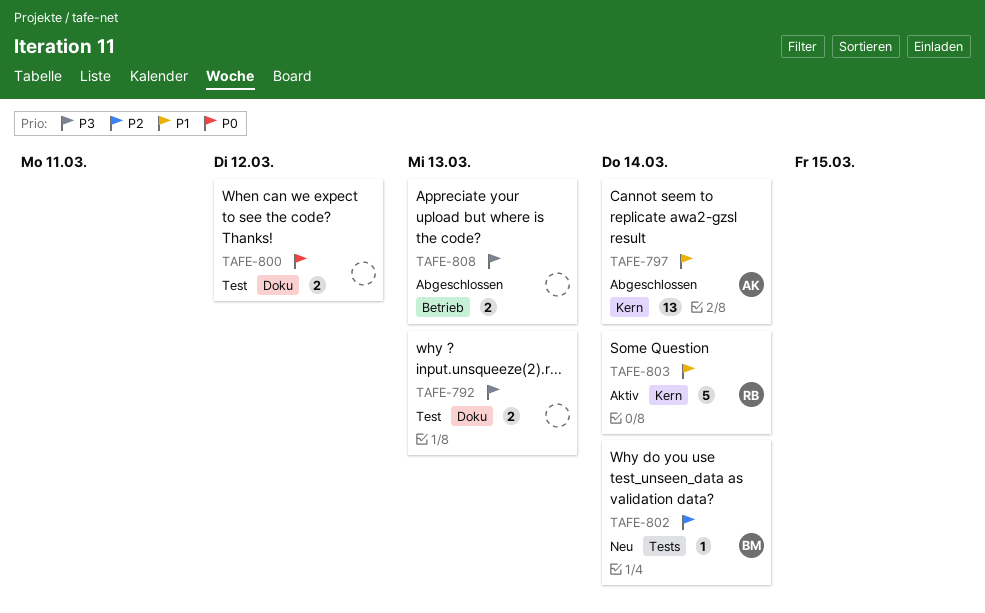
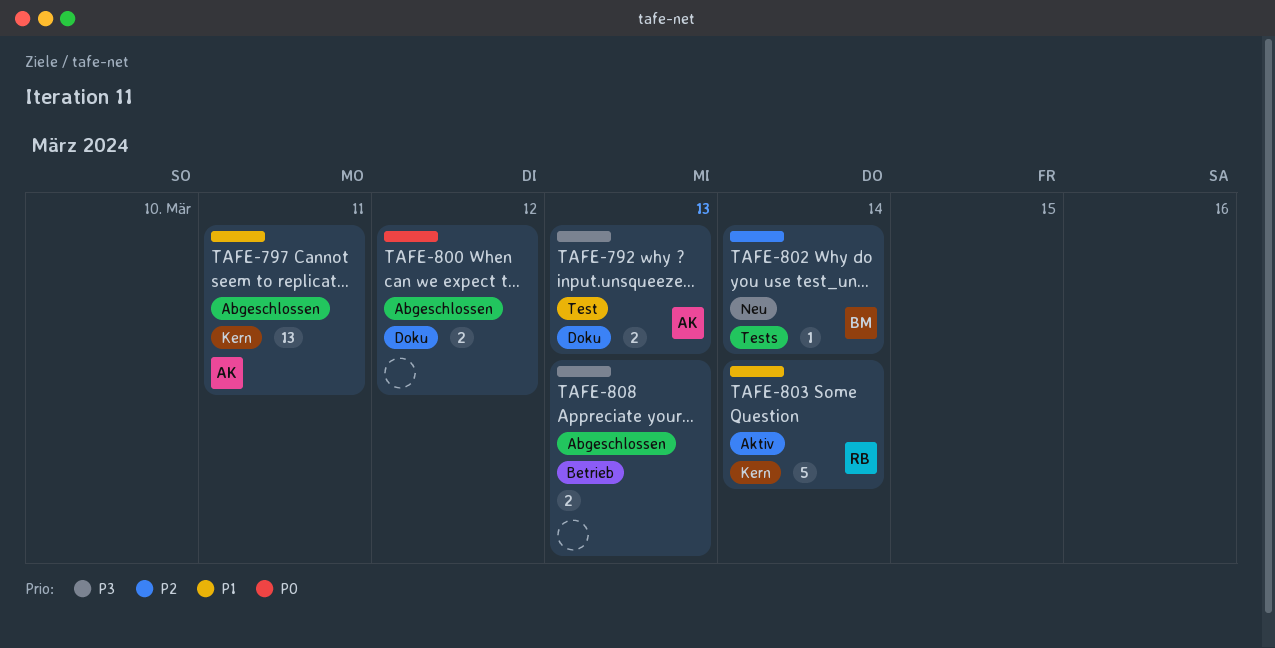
TAFE-792, owner: none -> AK
TAFE-797, due: Mar 14 -> Mar 11
TAFE-800, status: Test -> Abgeschlossen

